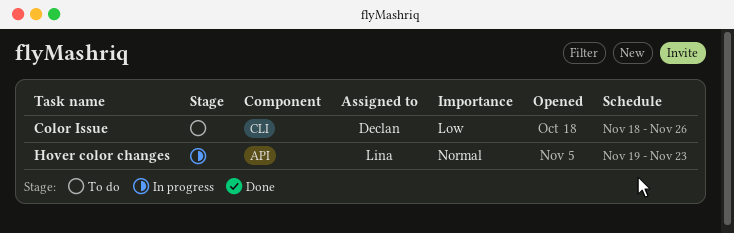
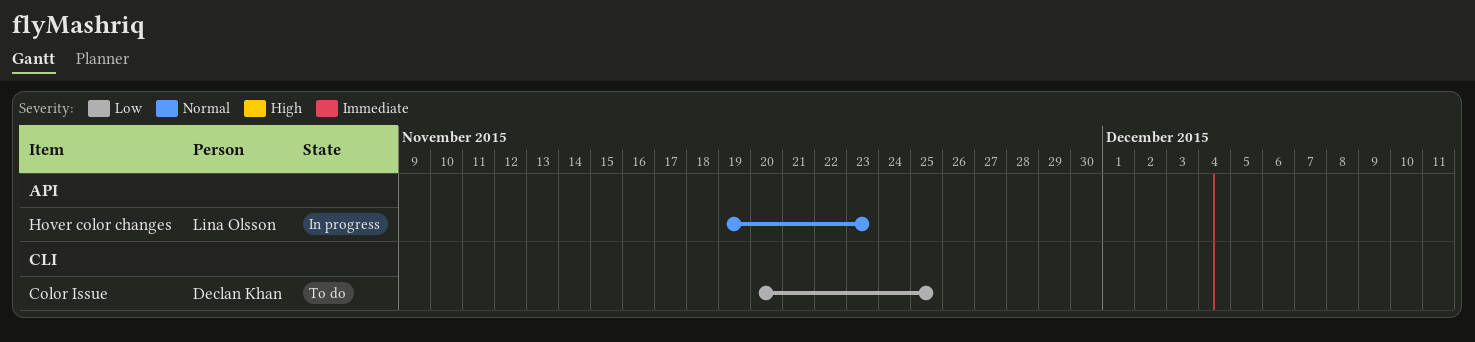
Color Issue, start: Nov 18 -> Nov 20
Color Issue, due: Nov 26 -> Nov 25

